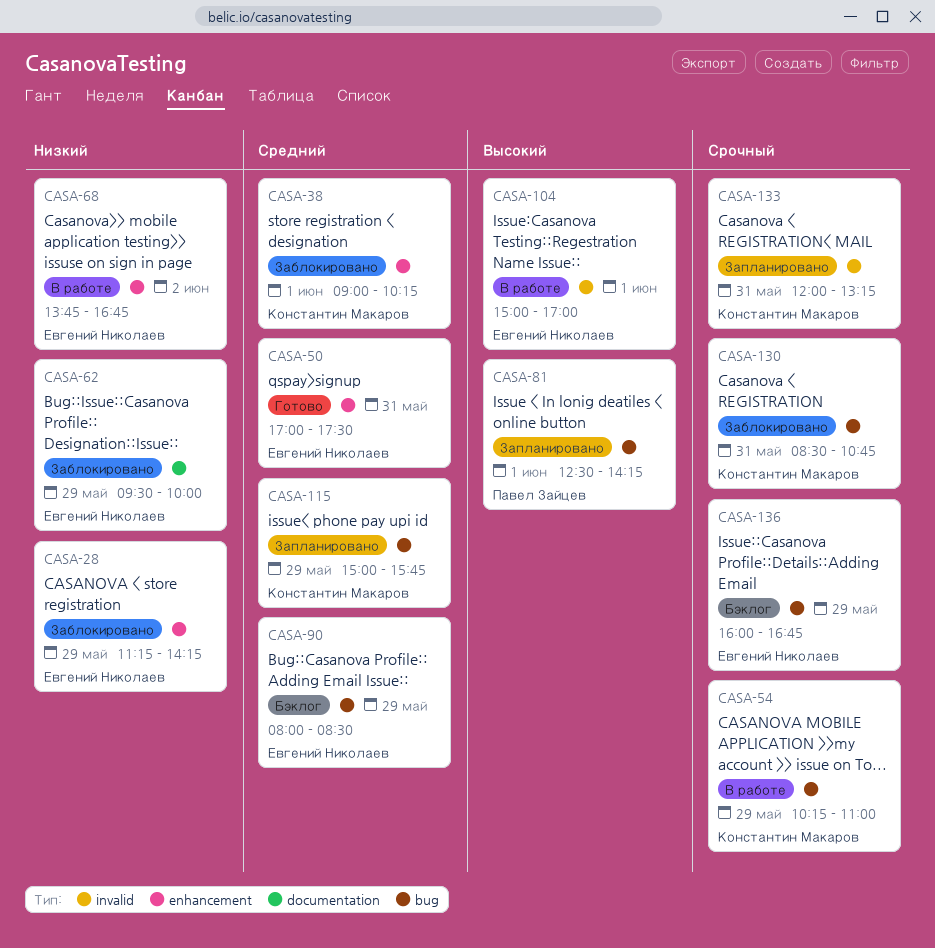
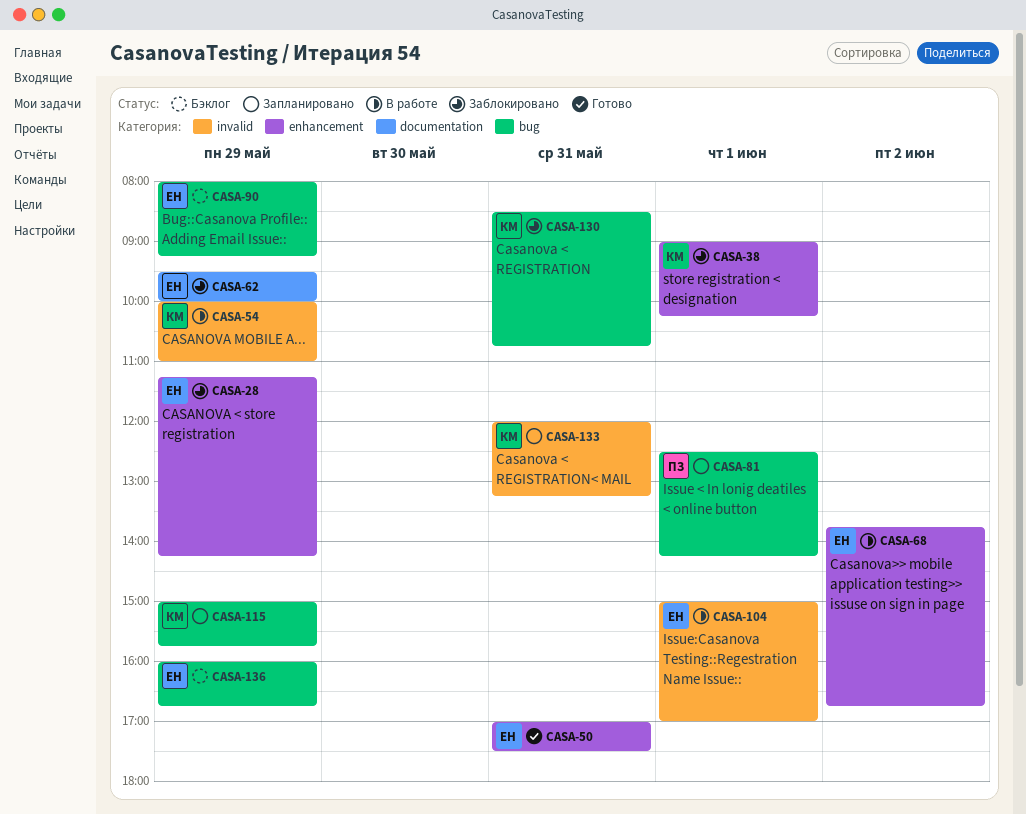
CASA-54, label: bug -> invalid
CASA-54, begins: 10:15 -> 10:00
CASA-90, ends: 08:30 -> 09:15

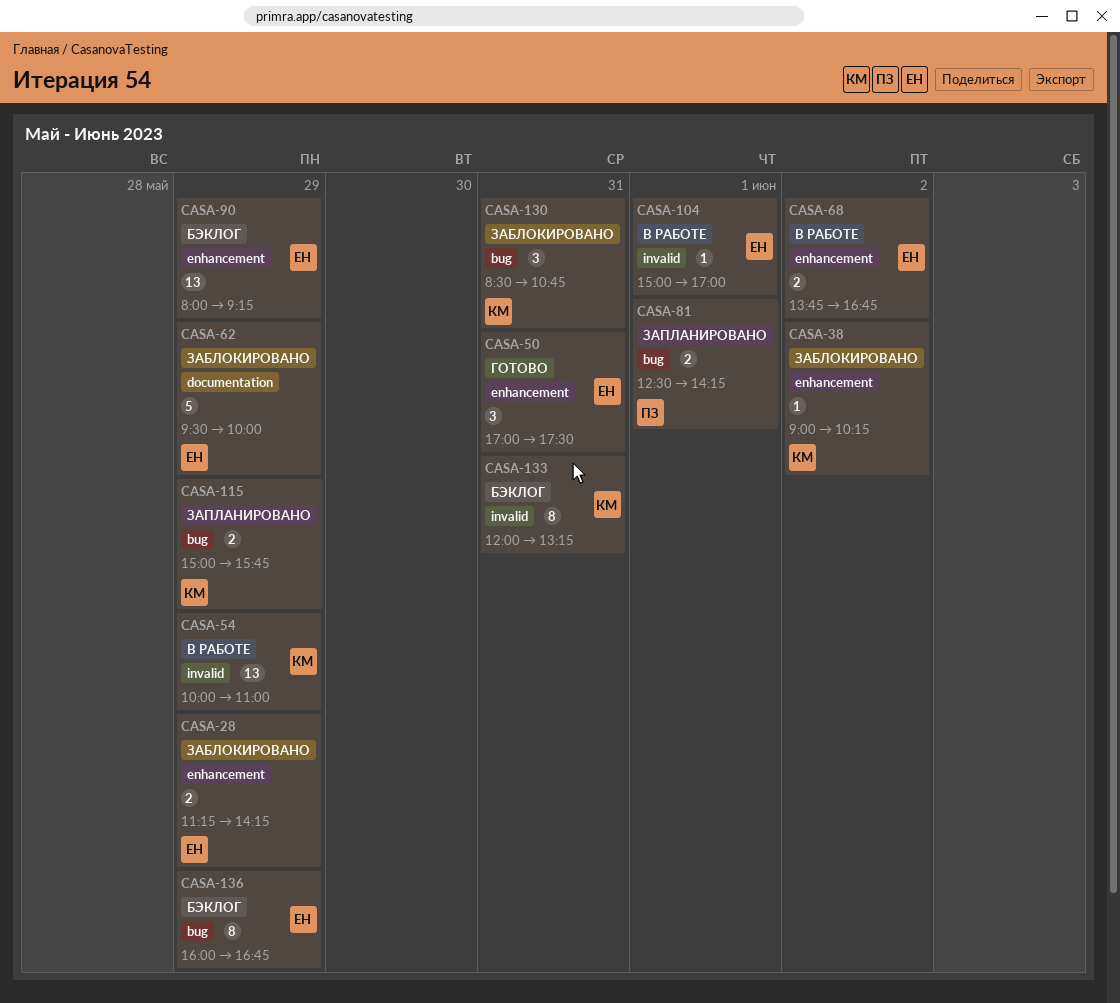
CASA-38, day: Jun 1 -> Jun 2
CASA-90, label: bug -> enhancement
CASA-133, status: Запланировано -> Бэклог

